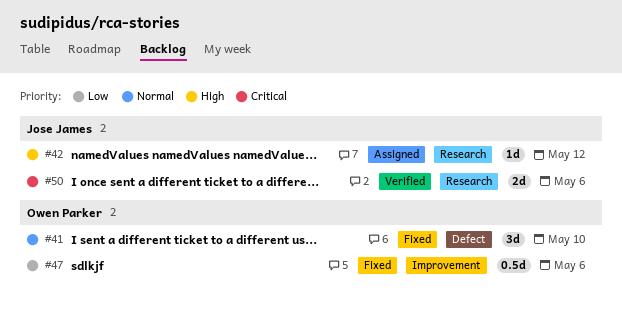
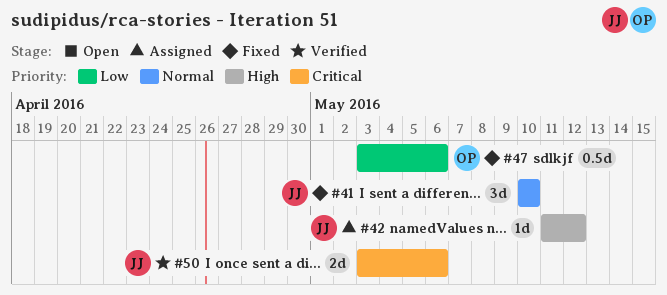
#41, owner: Owen Parker -> Jose James

